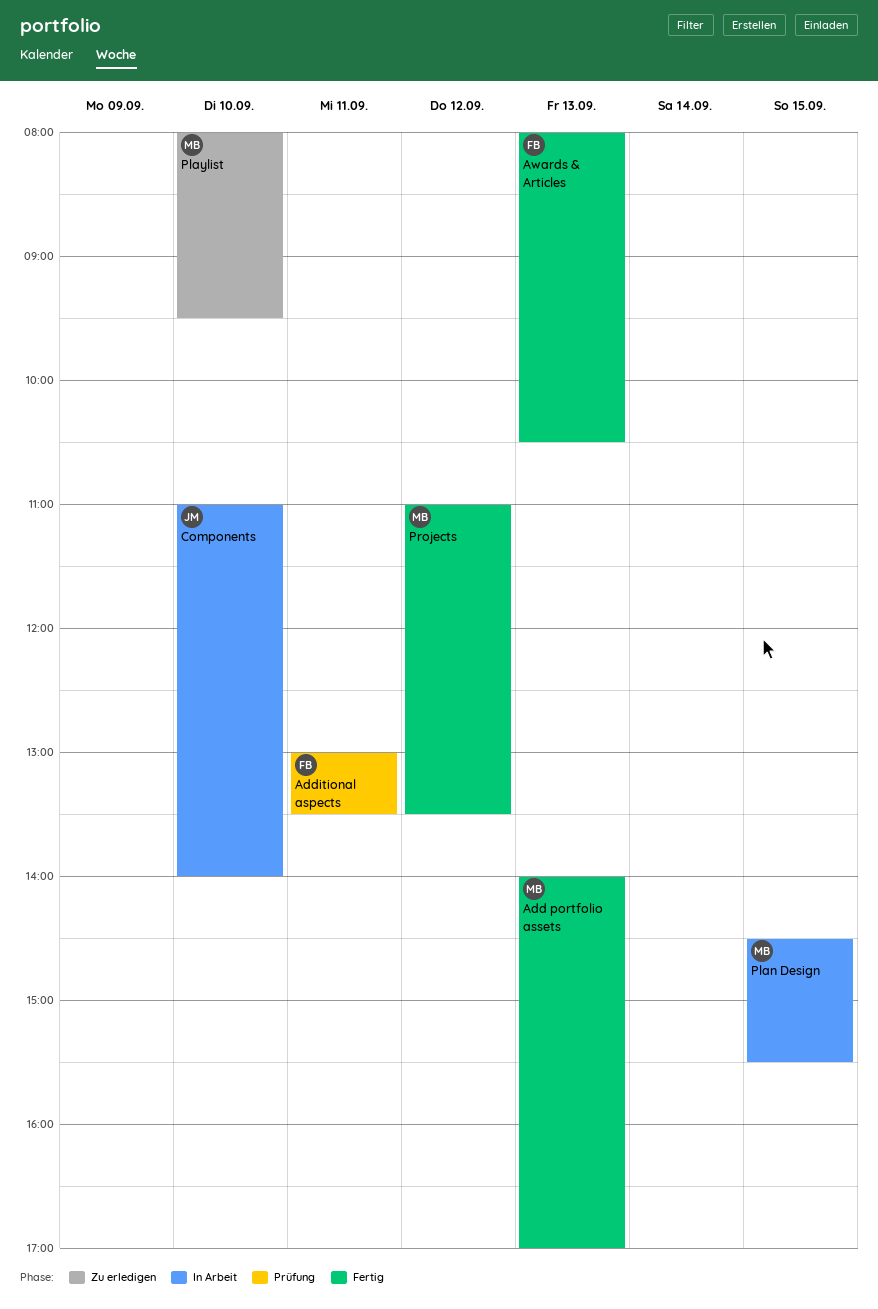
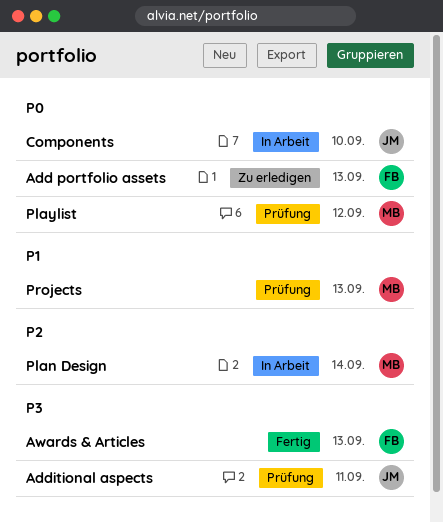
Add portfolio assets, status: Fertig -> Zu erledigen
Add portfolio assets, owner: MB -> FB
Additional aspects, owner: FB -> JM
Plan Design, day: Sep 15 -> Sep 14
Playlist, status: Zu erledigen -> Prüfung
Playlist, day: Sep 10 -> Sep 12
Projects, status: Fertig -> Prüfung
Projects, day: Sep 12 -> Sep 13

